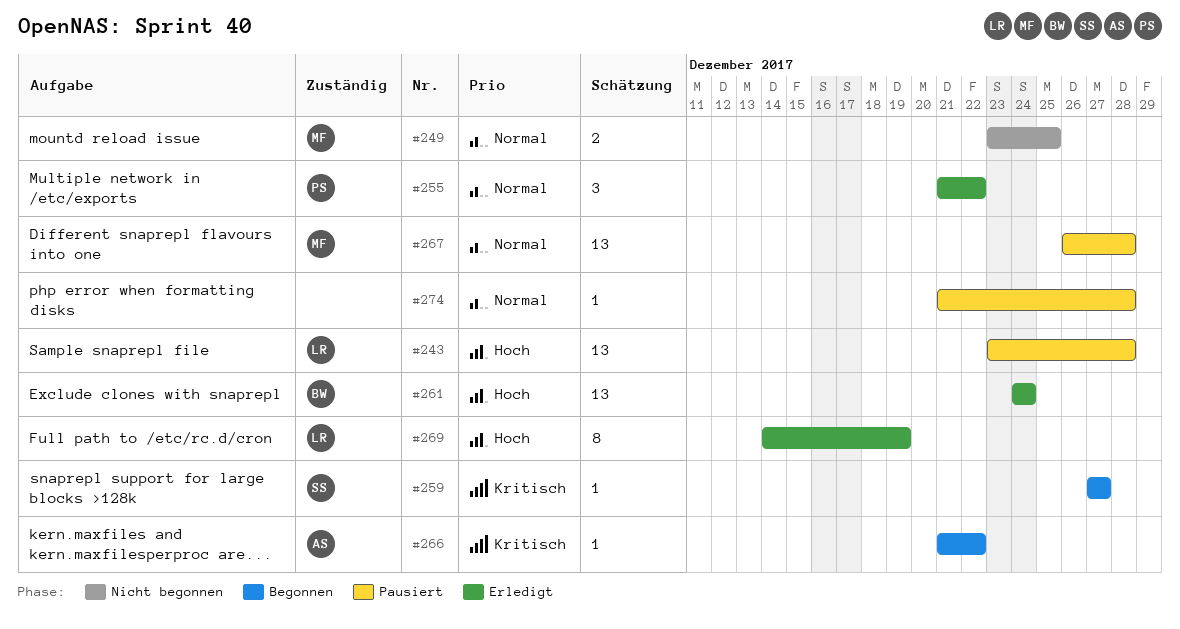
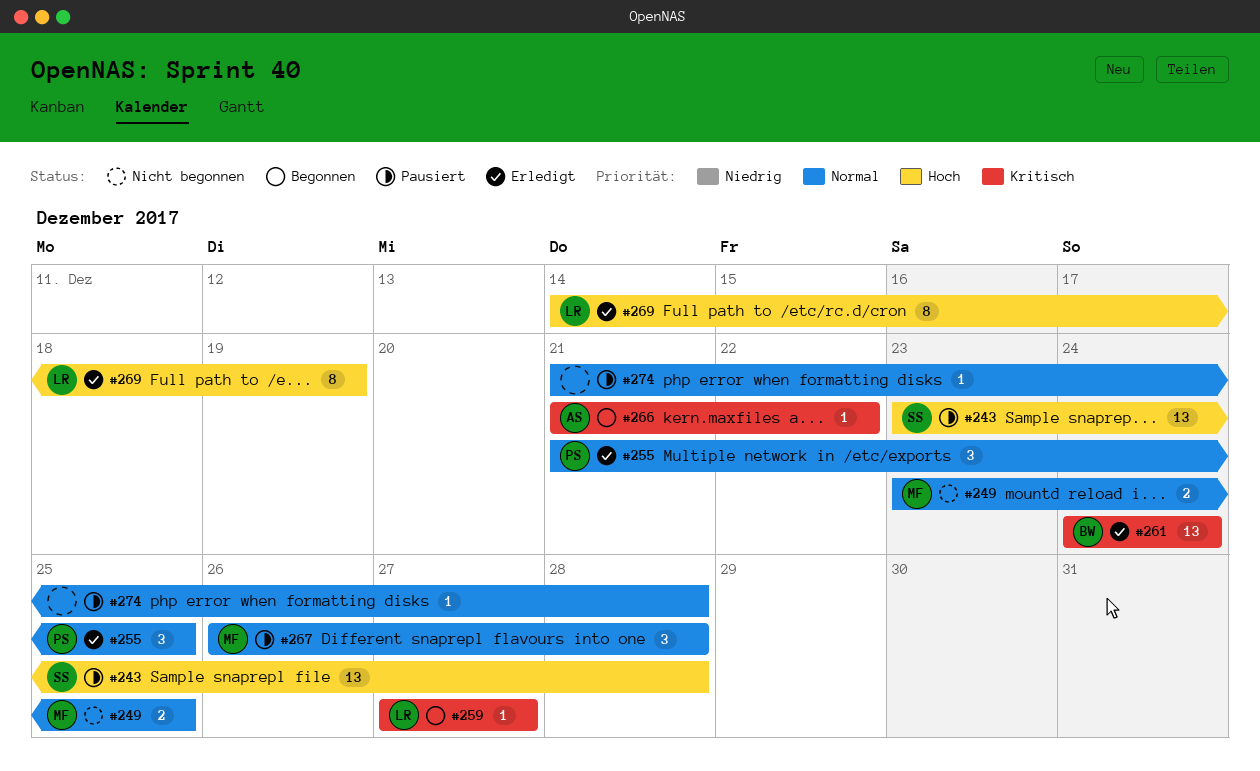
#243, owner: LR -> SS
#255, due: Dec 22 -> Dec 25
#259, owner: SS -> LR
#261, priority: Hoch -> Kritisch
#267, estimate: 13 -> 3

